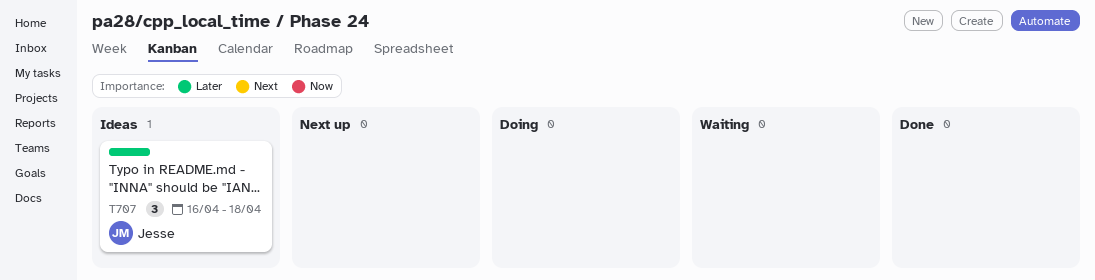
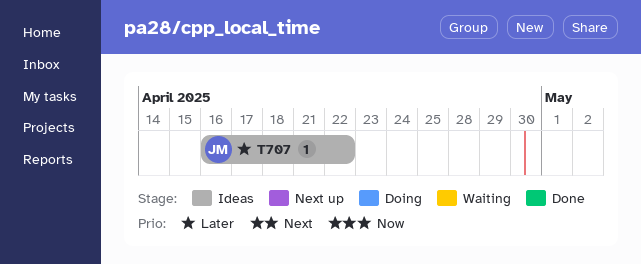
T707, estimate: 3 -> 1
T707, due: Apr 18 -> Apr 22

